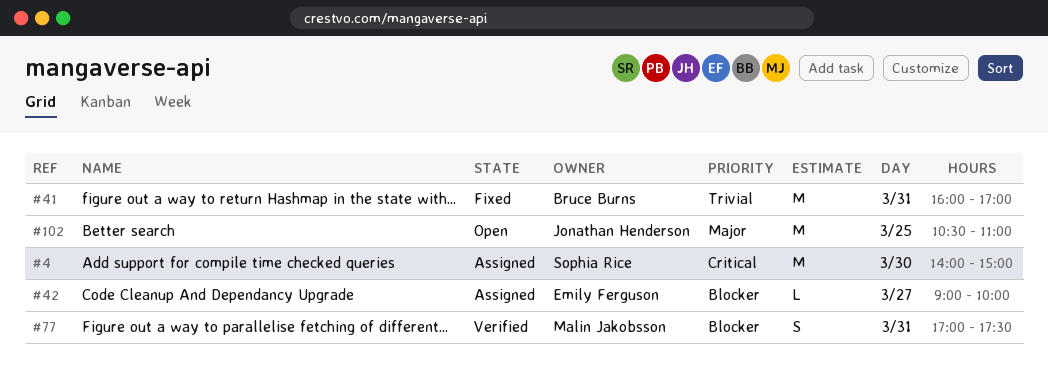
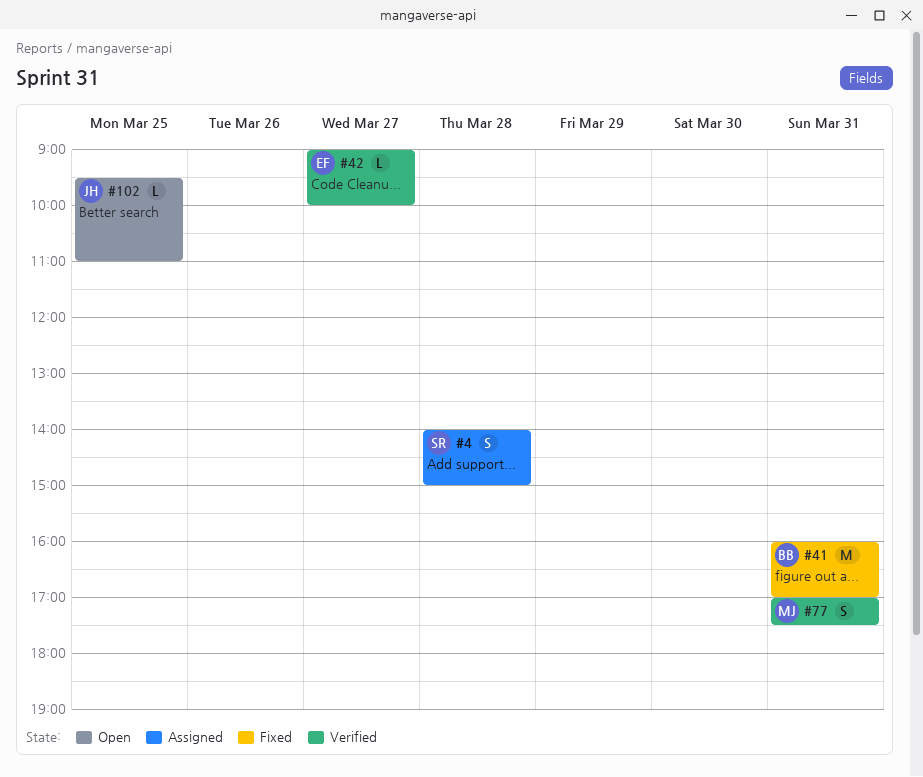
#4, estimate: M -> S
#4, day: Mar 30 -> Mar 28
#42, status: Assigned -> Verified
#102, estimate: M -> L
#102, begins: 10:30 -> 09:30

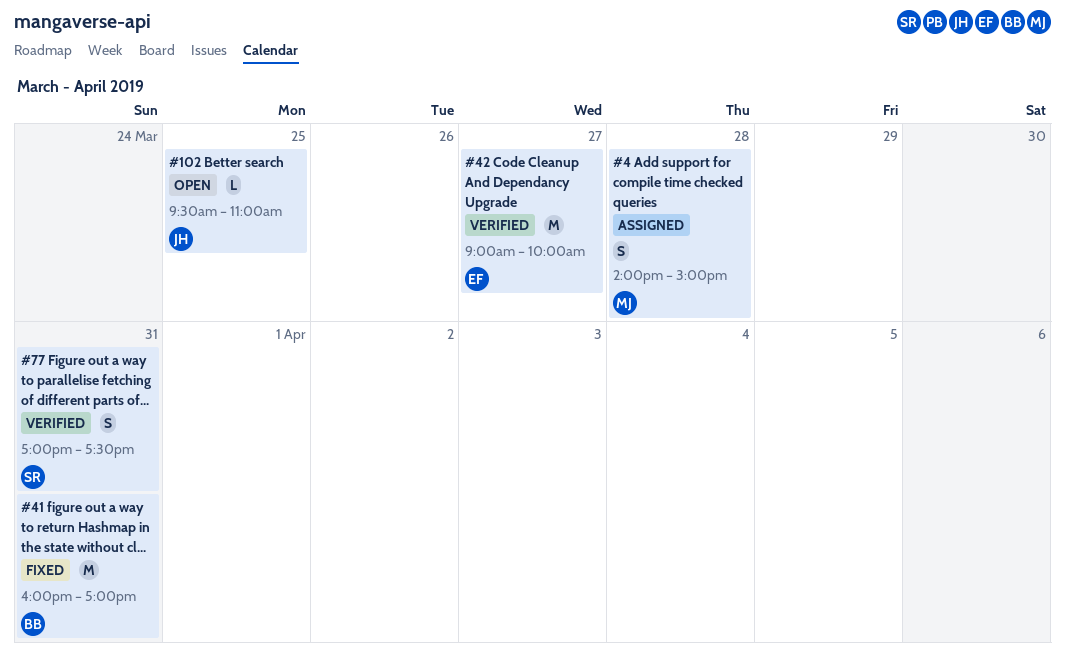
#4, owner: SR -> MJ
#42, estimate: L -> M
#77, owner: MJ -> SR

